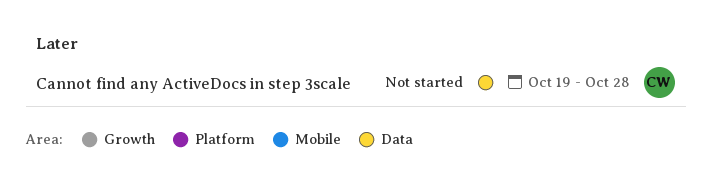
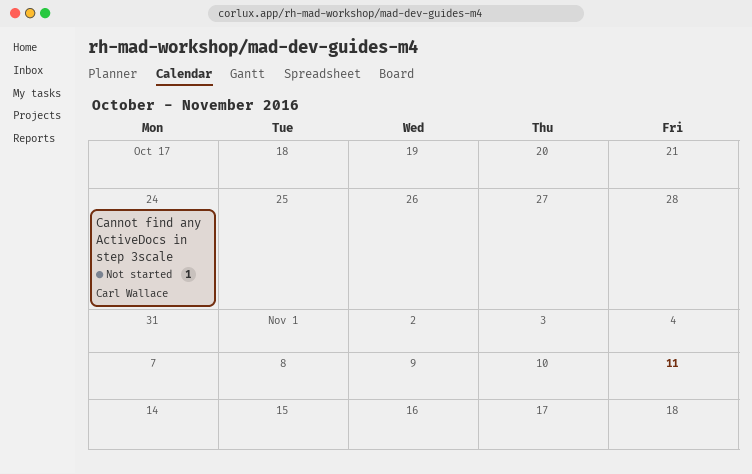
Cannot find any ActiveDocs in step 3scale, due: Oct 28 -> Oct 24

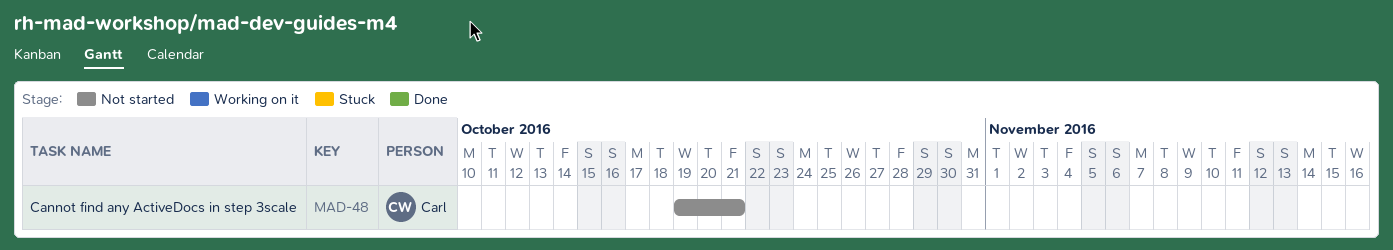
Cannot find any ActiveDocs in step 3scale, due: Oct 24 -> Oct 21

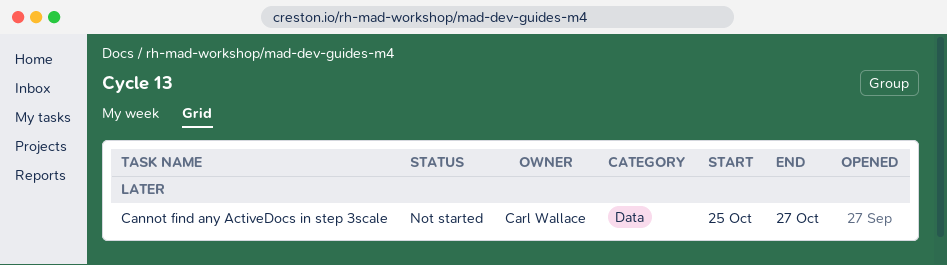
Cannot find any ActiveDocs in step 3scale, start: Oct 19 -> Oct 25
Cannot find any ActiveDocs in step 3scale, due: Oct 21 -> Oct 27

